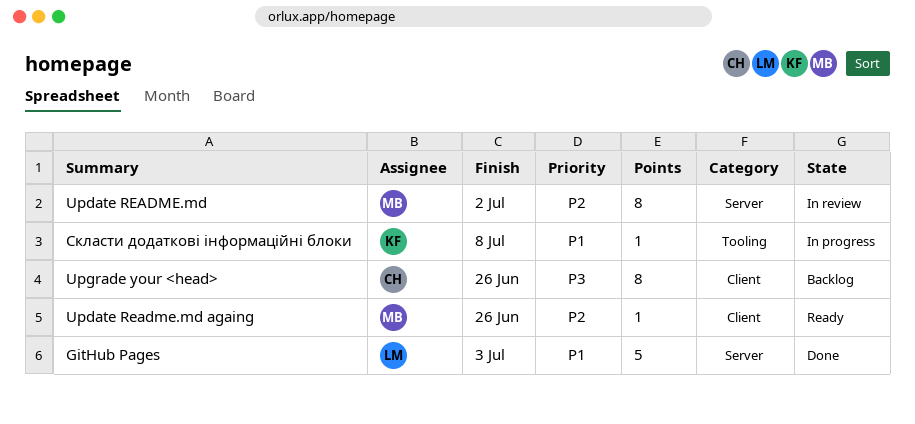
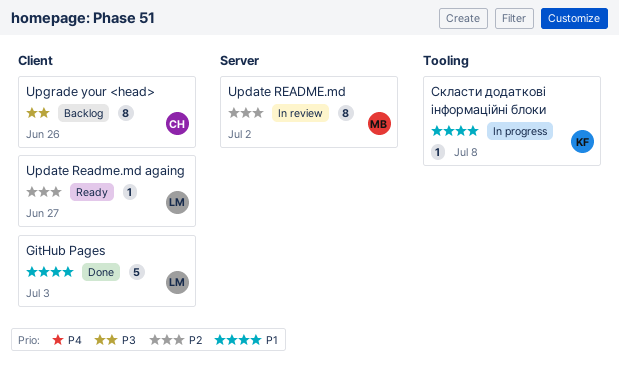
GitHub Pages, label: Server -> Client
Update Readme.md againg, owner: MB -> LM
Update Readme.md againg, due: Jun 26 -> Jun 27

